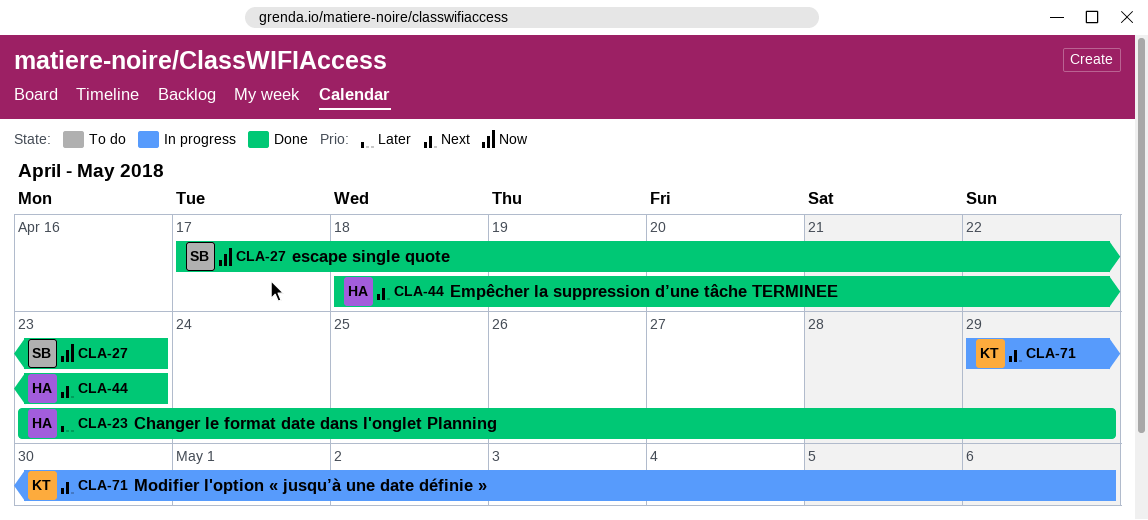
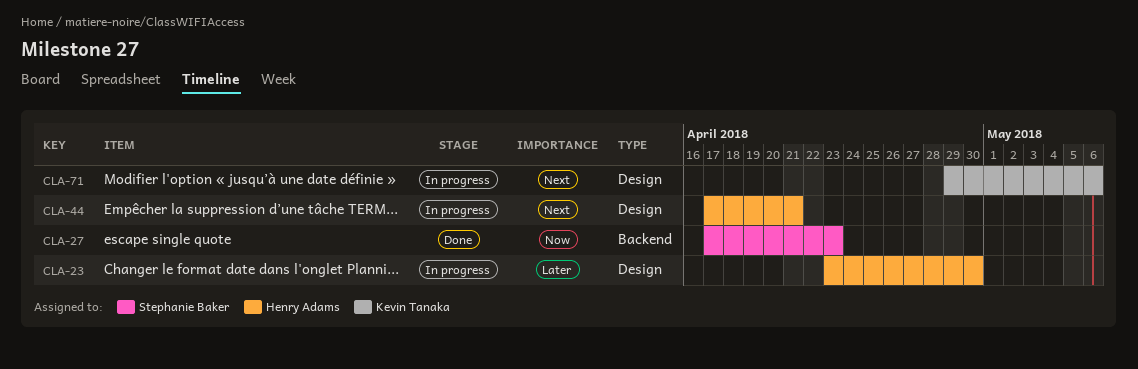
CLA-23, status: Done -> In progress
CLA-23, due: Apr 29 -> Apr 30
CLA-44, status: Done -> In progress
CLA-44, start: Apr 18 -> Apr 17
CLA-44, due: Apr 23 -> Apr 21

